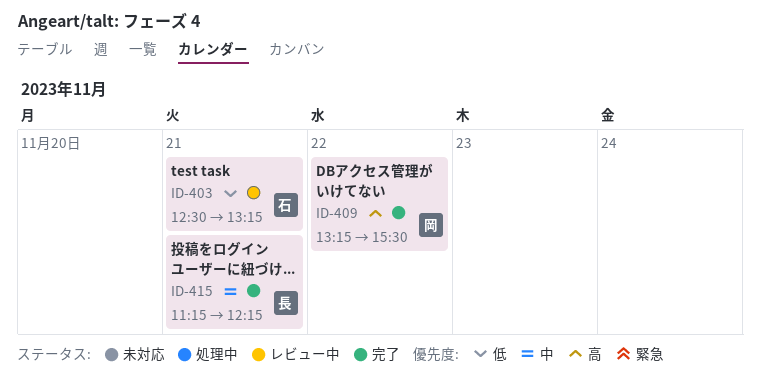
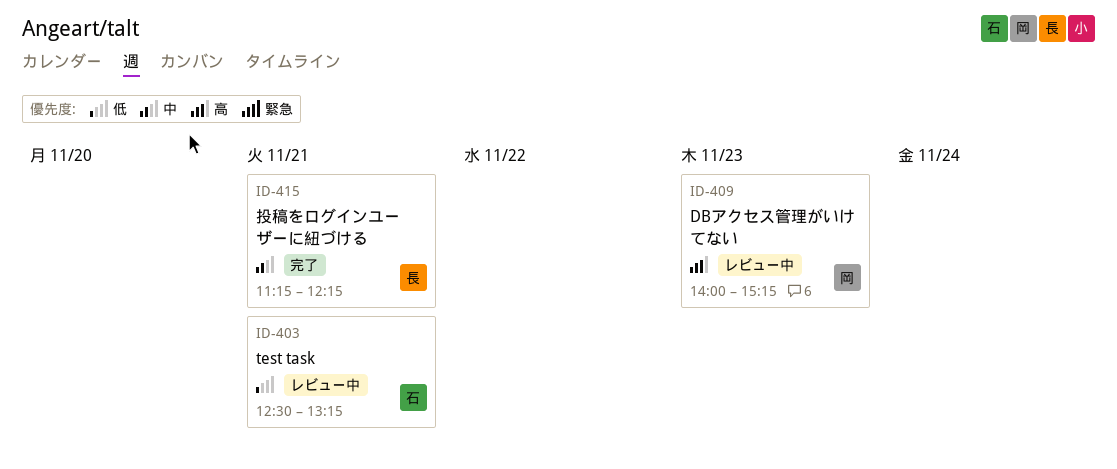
ID-409, status: 完了 -> レビュー中
ID-409, day: Nov 22 -> Nov 23
ID-409, begins: 13:15 -> 14:00
ID-409, ends: 15:30 -> 15:15

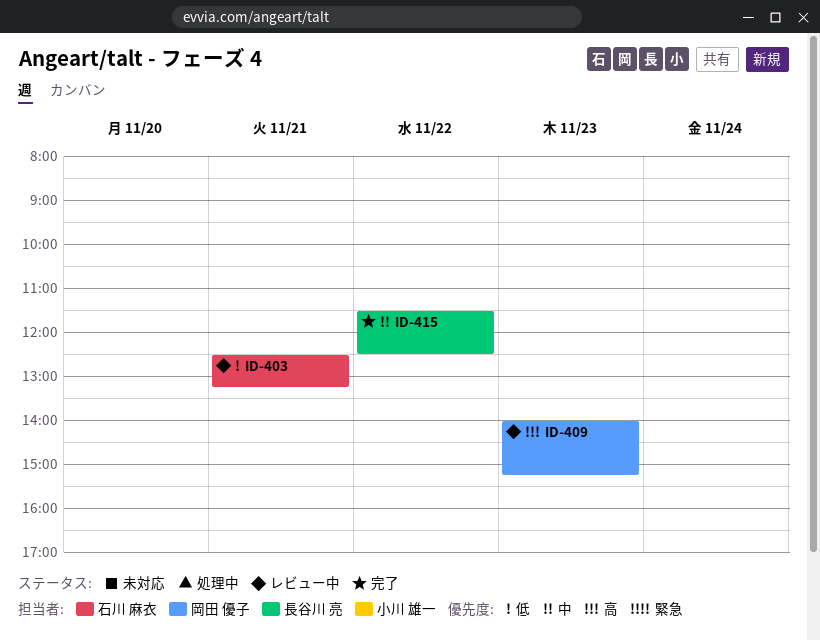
ID-415, day: Nov 21 -> Nov 22
ID-415, begins: 11:15 -> 11:30
ID-415, ends: 12:15 -> 12:30

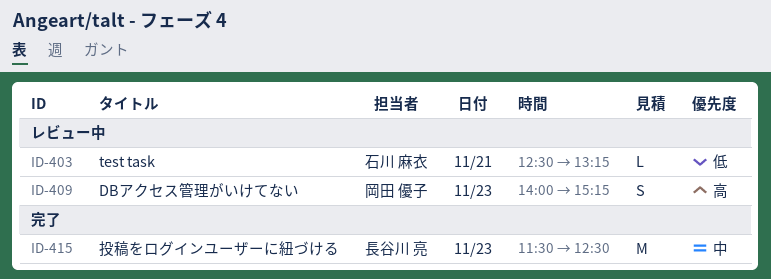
ID-415, day: Nov 22 -> Nov 23

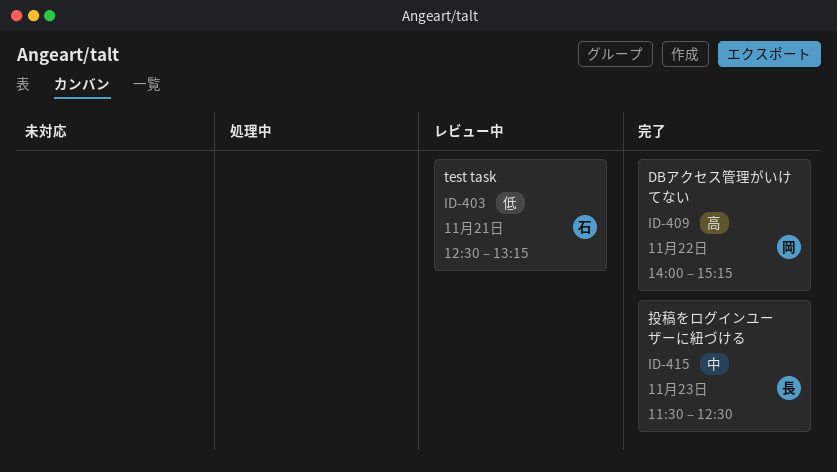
ID-409, status: レビュー中 -> 完了
ID-409, day: Nov 23 -> Nov 22

